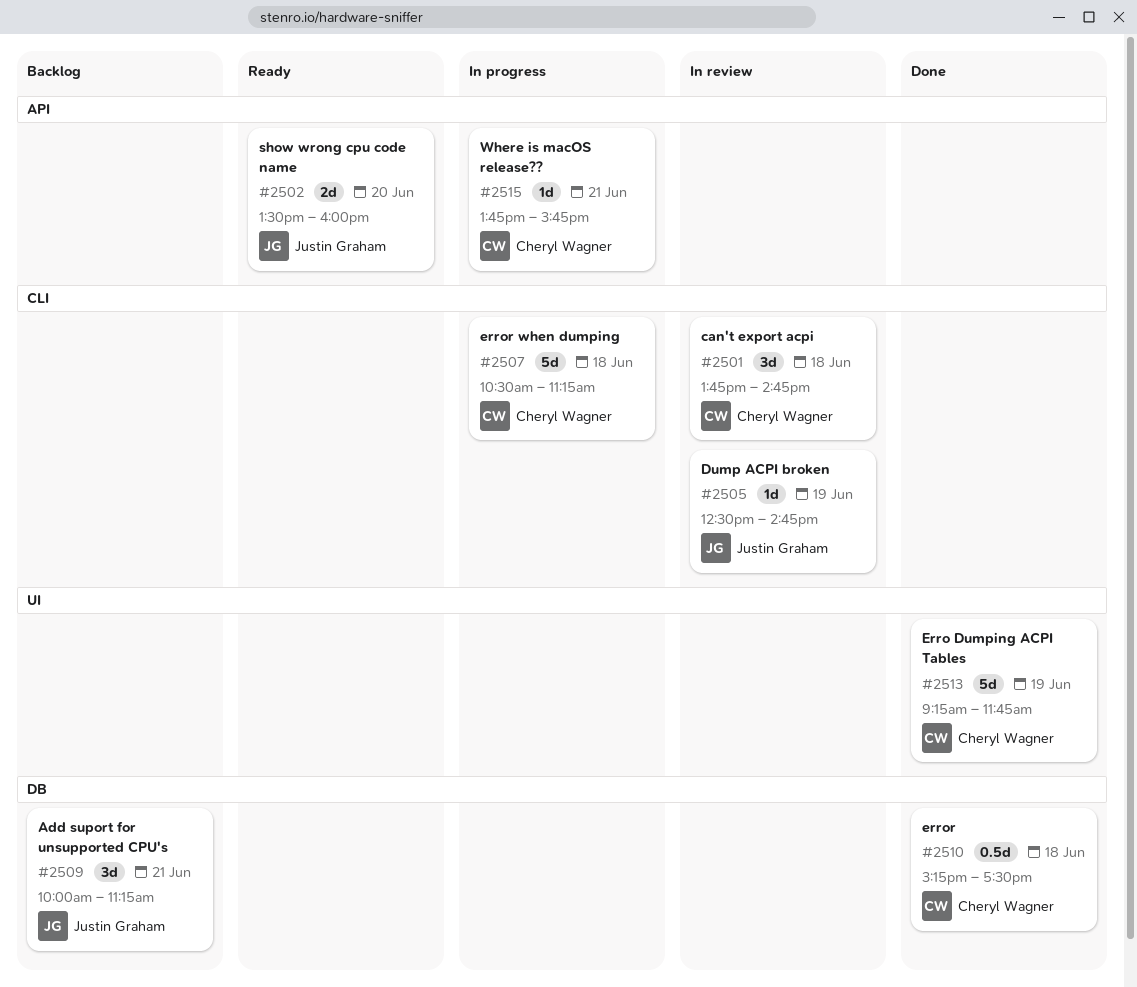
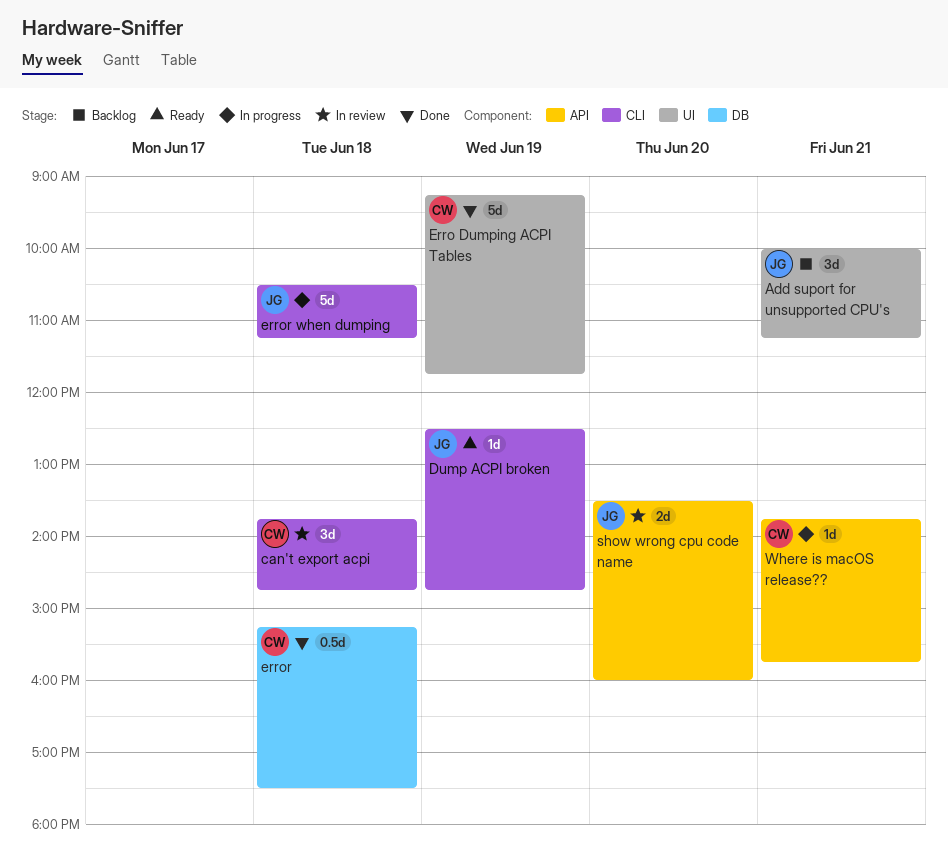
Add suport for unsupported CPU's, label: DB -> UI
Dump ACPI broken, status: In review -> Ready
error when dumping, owner: Cheryl Wagner -> Justin Graham
show wrong cpu code name, status: Ready -> In review

